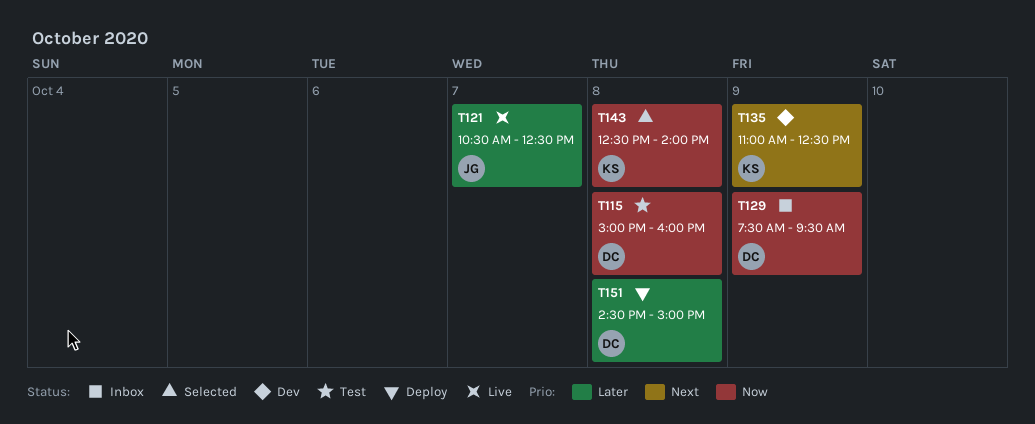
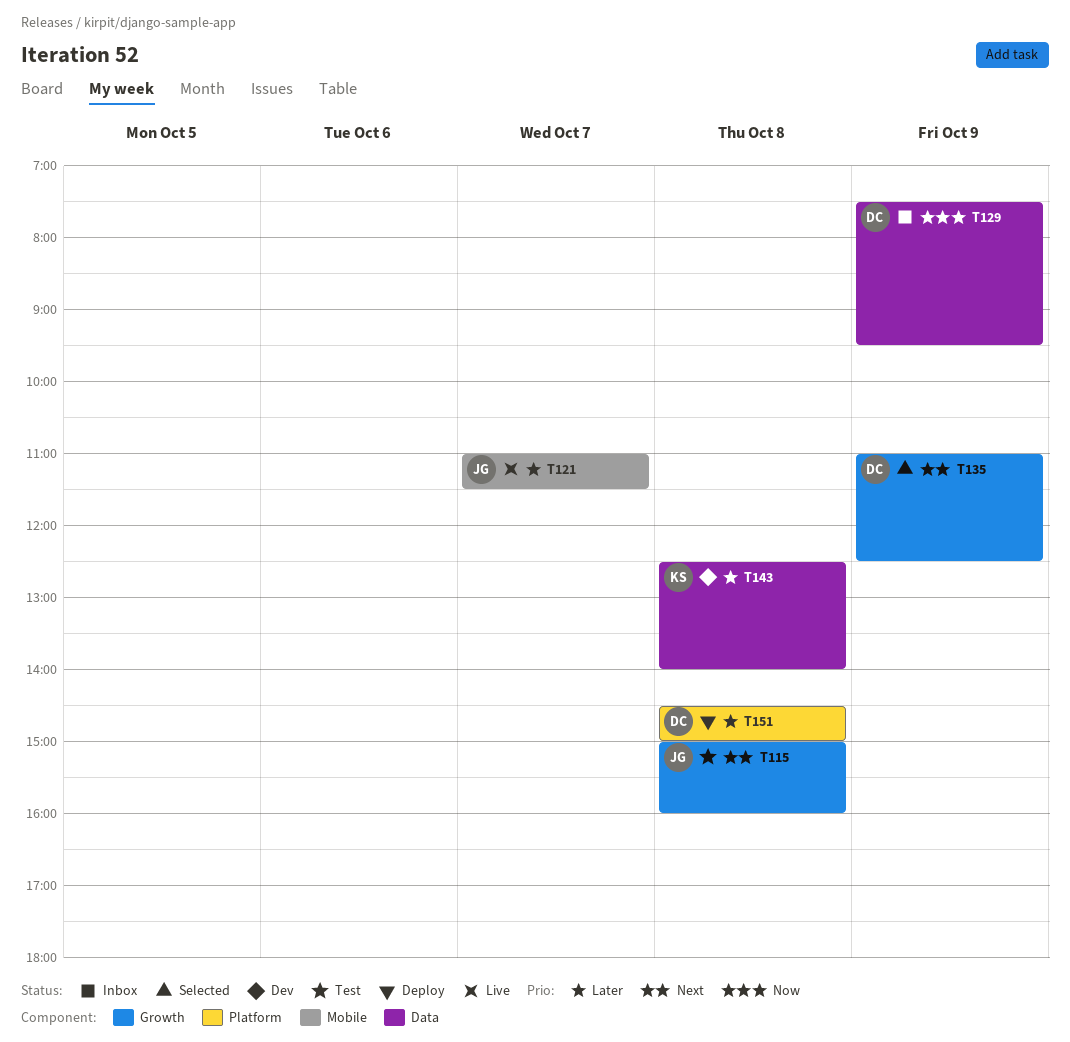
T115, owner: DC -> JG
T115, priority: Now -> Next
T121, begins: 10:30 -> 11:00
T121, ends: 12:30 -> 11:30
T135, status: Dev -> Selected
T135, owner: KS -> DC
T143, status: Selected -> Dev
T143, priority: Now -> Later

